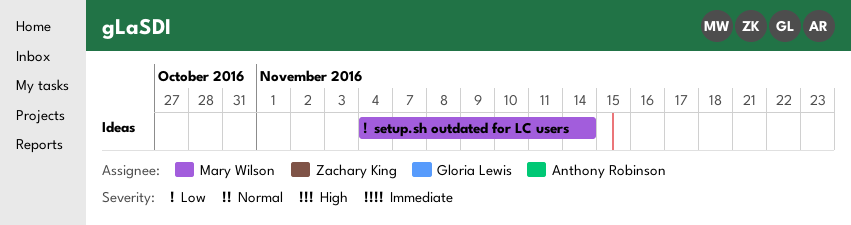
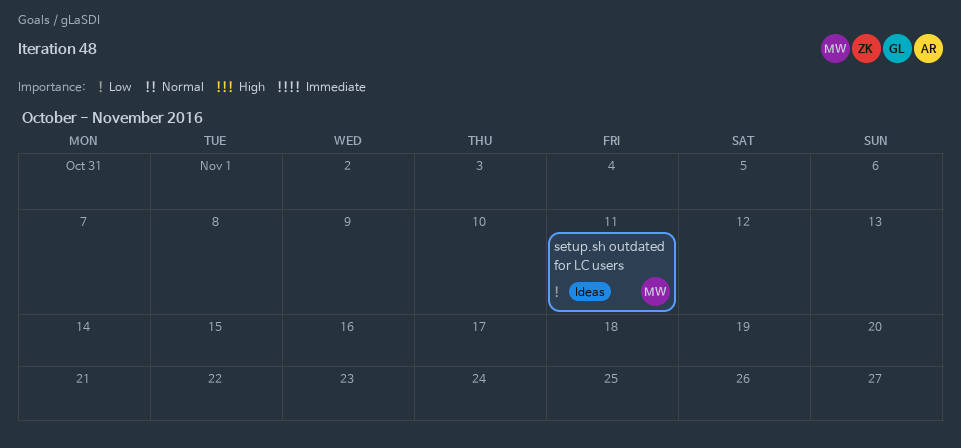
setup.sh outdated for LC users, due: Nov 14 -> Nov 11

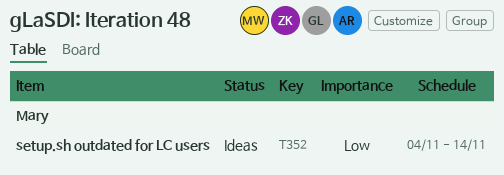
setup.sh outdated for LC users, due: Nov 11 -> Nov 14

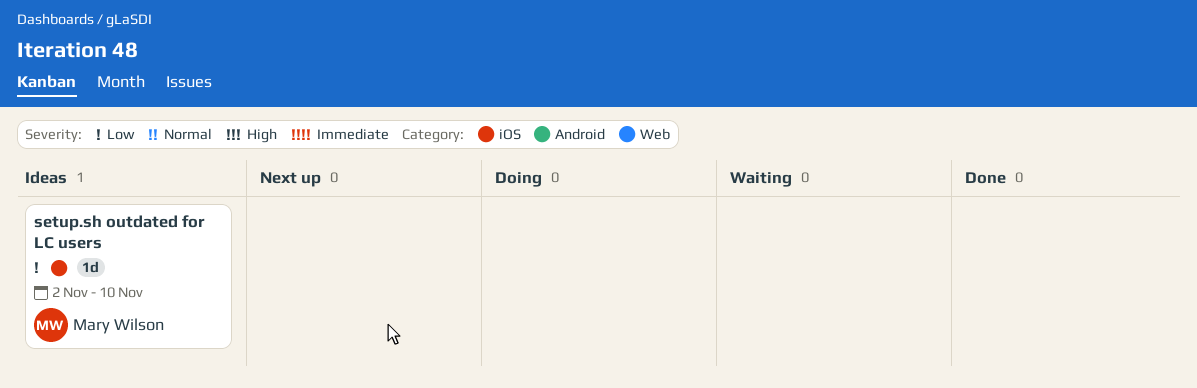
setup.sh outdated for LC users, start: Nov 4 -> Nov 2
setup.sh outdated for LC users, due: Nov 14 -> Nov 10

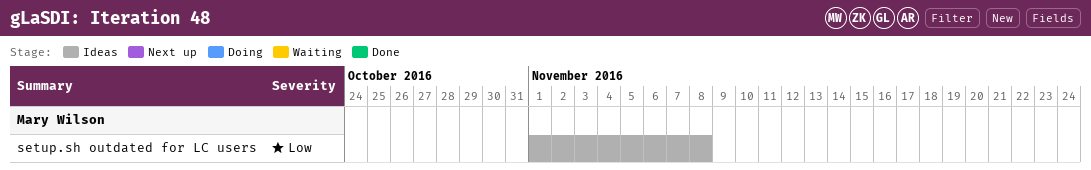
setup.sh outdated for LC users, start: Nov 2 -> Nov 1
setup.sh outdated for LC users, due: Nov 10 -> Nov 8

